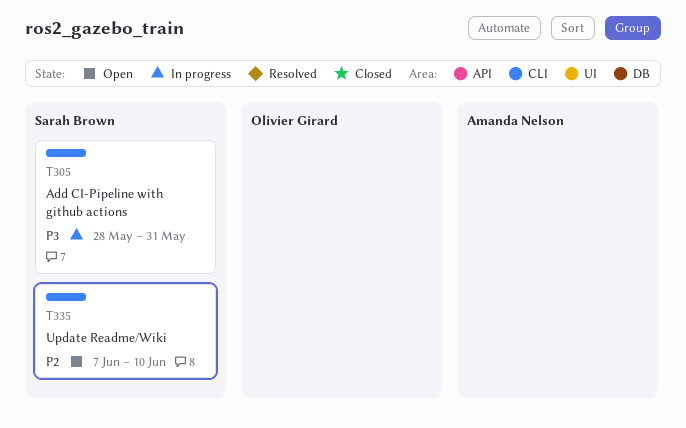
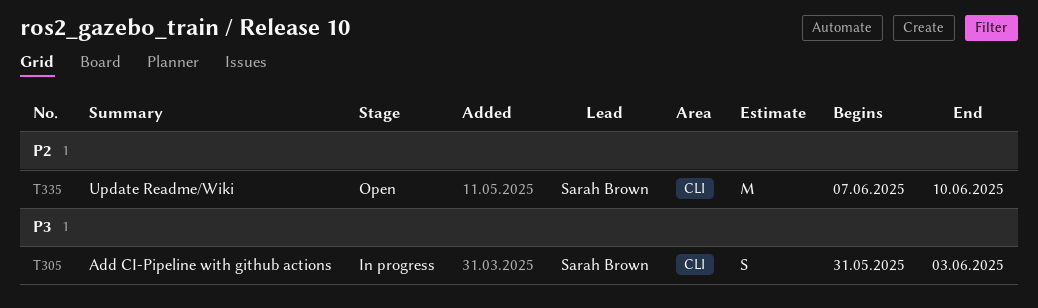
T305, start: May 28 -> May 31
T305, due: May 31 -> Jun 3

